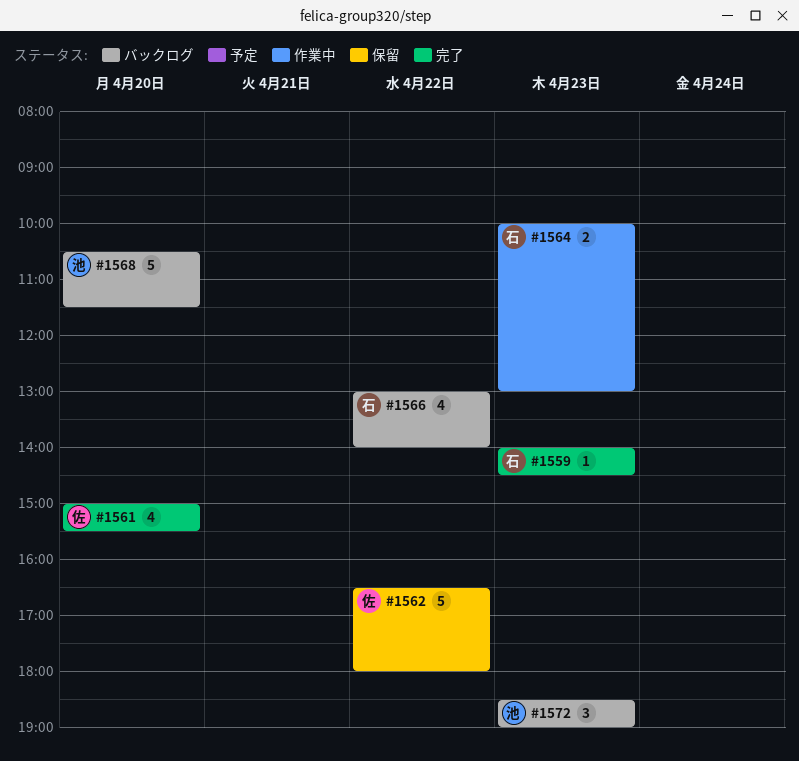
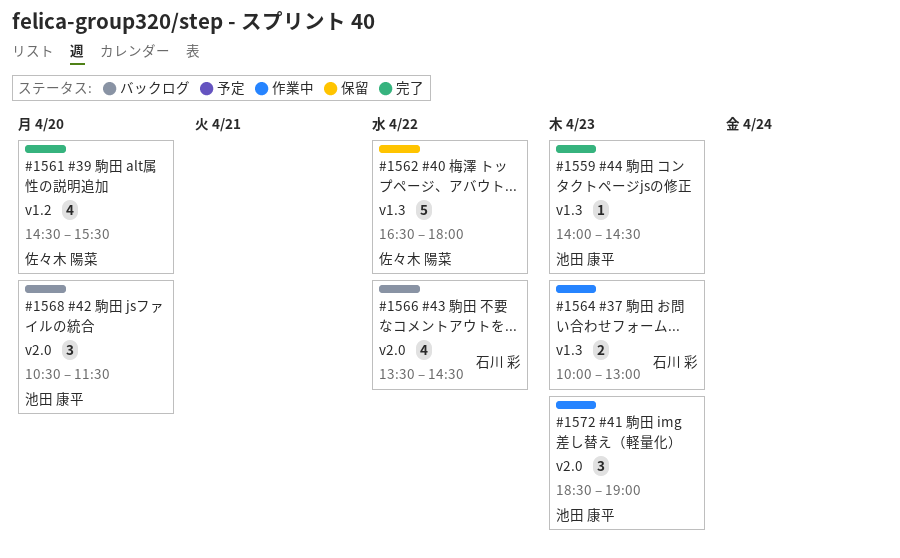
#1559, owner: 石川 彩 -> 池田 康平
#1561, begins: 15:00 -> 14:30
#1566, begins: 13:00 -> 13:30
#1566, ends: 14:00 -> 14:30
#1568, estimate: 5 -> 3
#1572, status: バックログ -> 作業中

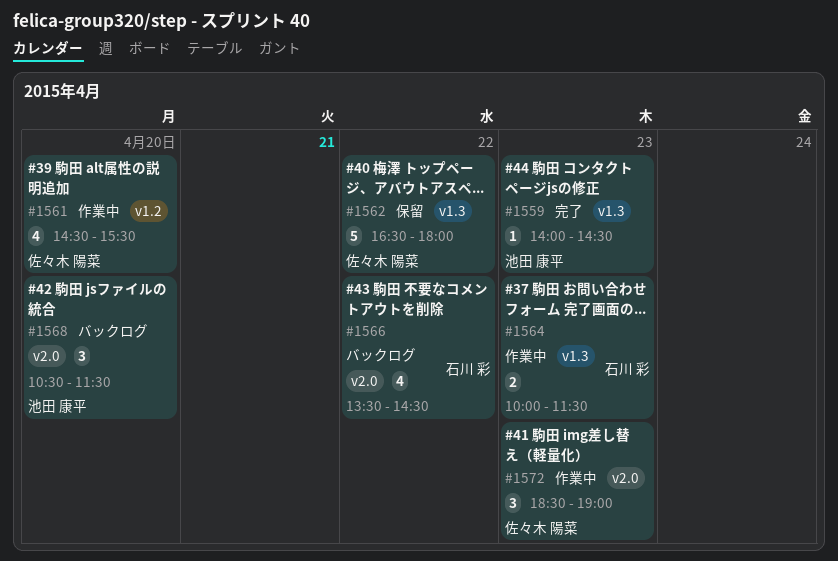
#1561, status: 完了 -> 作業中
#1564, ends: 13:00 -> 11:30
#1572, owner: 池田 康平 -> 佐々木 陽菜

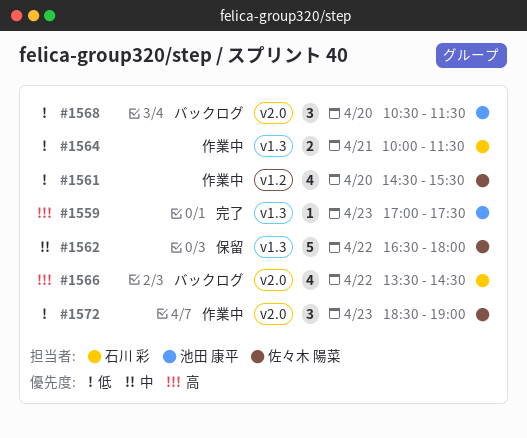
#1559, begins: 14:00 -> 17:00
#1559, ends: 14:30 -> 17:30
#1564, day: Apr 23 -> Apr 21

